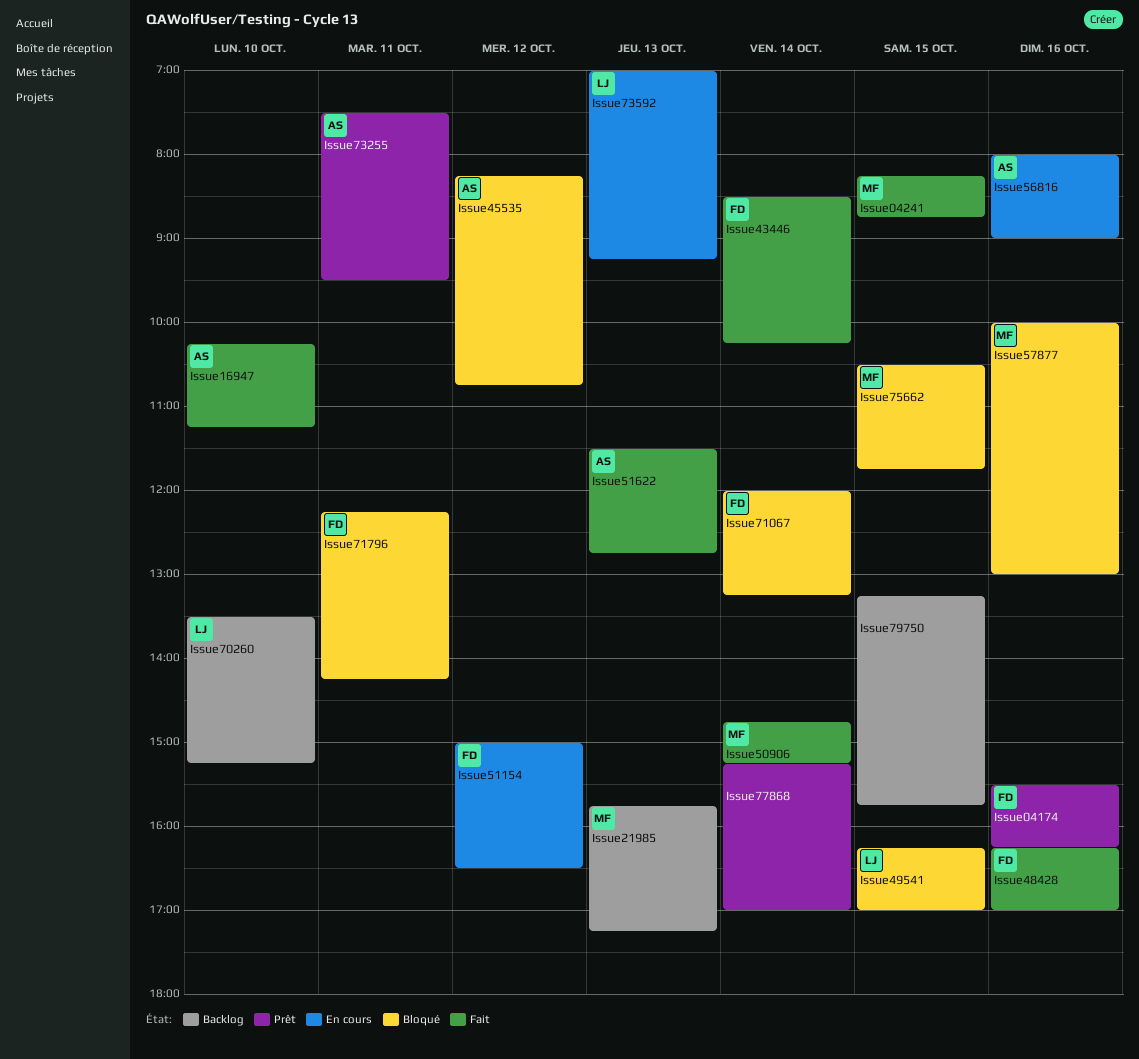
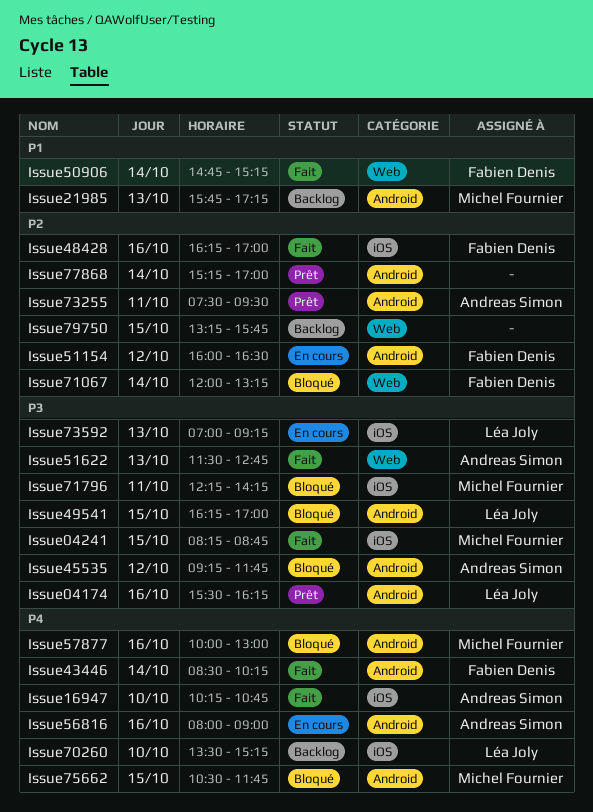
Issue04174, owner: Fabien Denis -> Léa Joly
Issue16947, ends: 11:15 -> 10:45
Issue45535, begins: 08:15 -> 09:15
Issue45535, ends: 10:45 -> 11:45
Issue50906, owner: Michel Fournier -> Fabien Denis
Issue51154, begins: 15:00 -> 16:00
Issue71796, owner: Fabien Denis -> Michel Fournier

